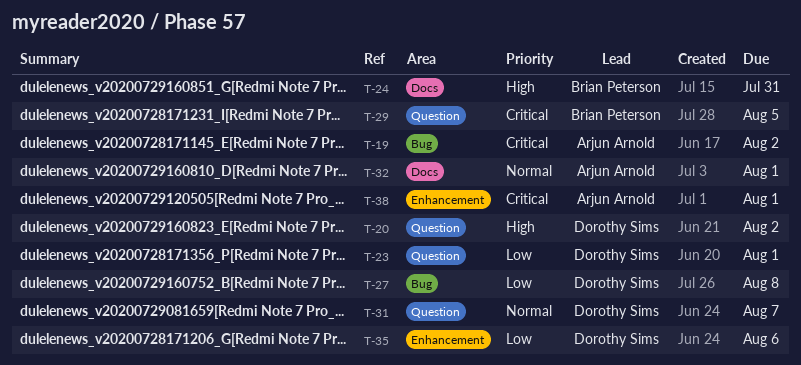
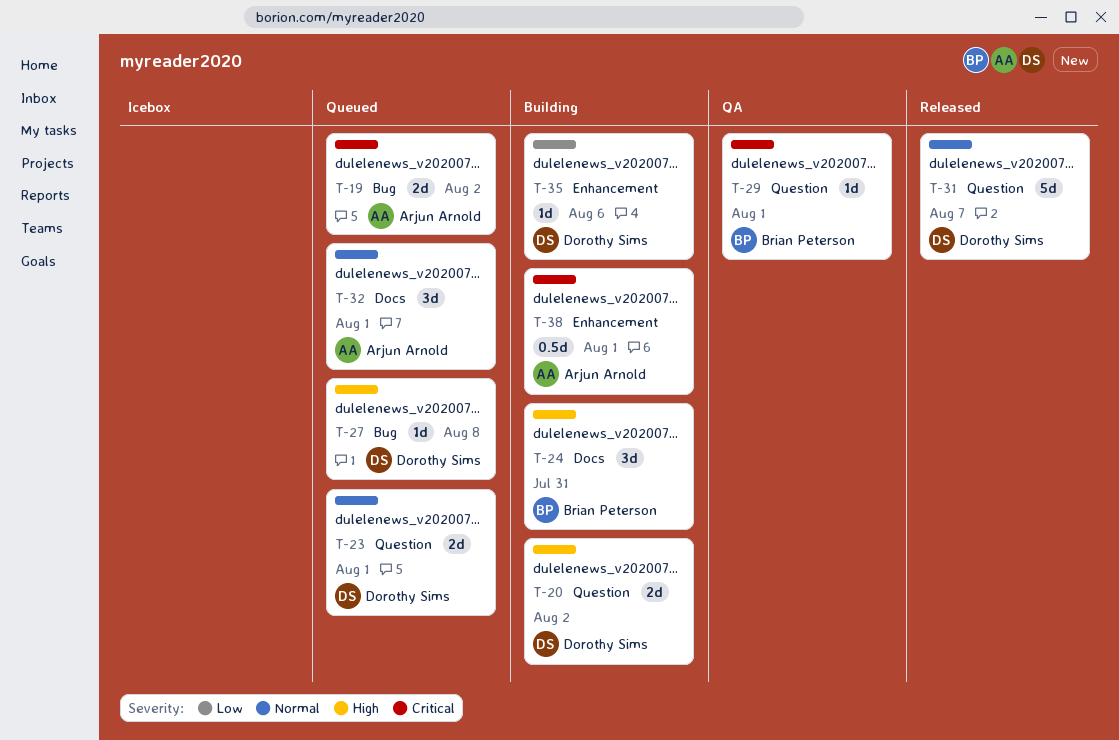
T-23, priority: Low -> Normal
T-27, priority: Low -> High
T-29, due: Aug 5 -> Aug 1

